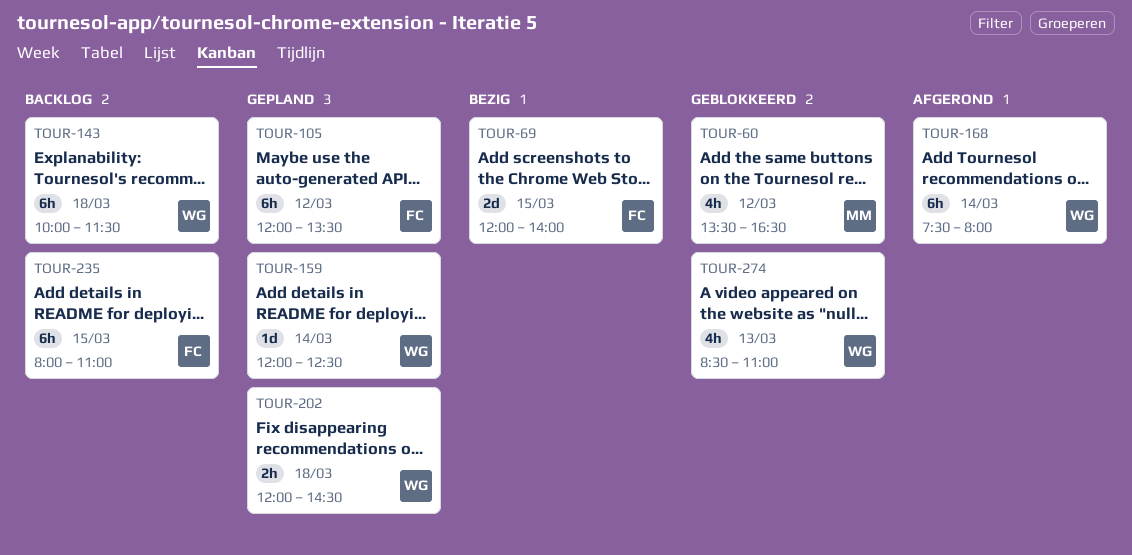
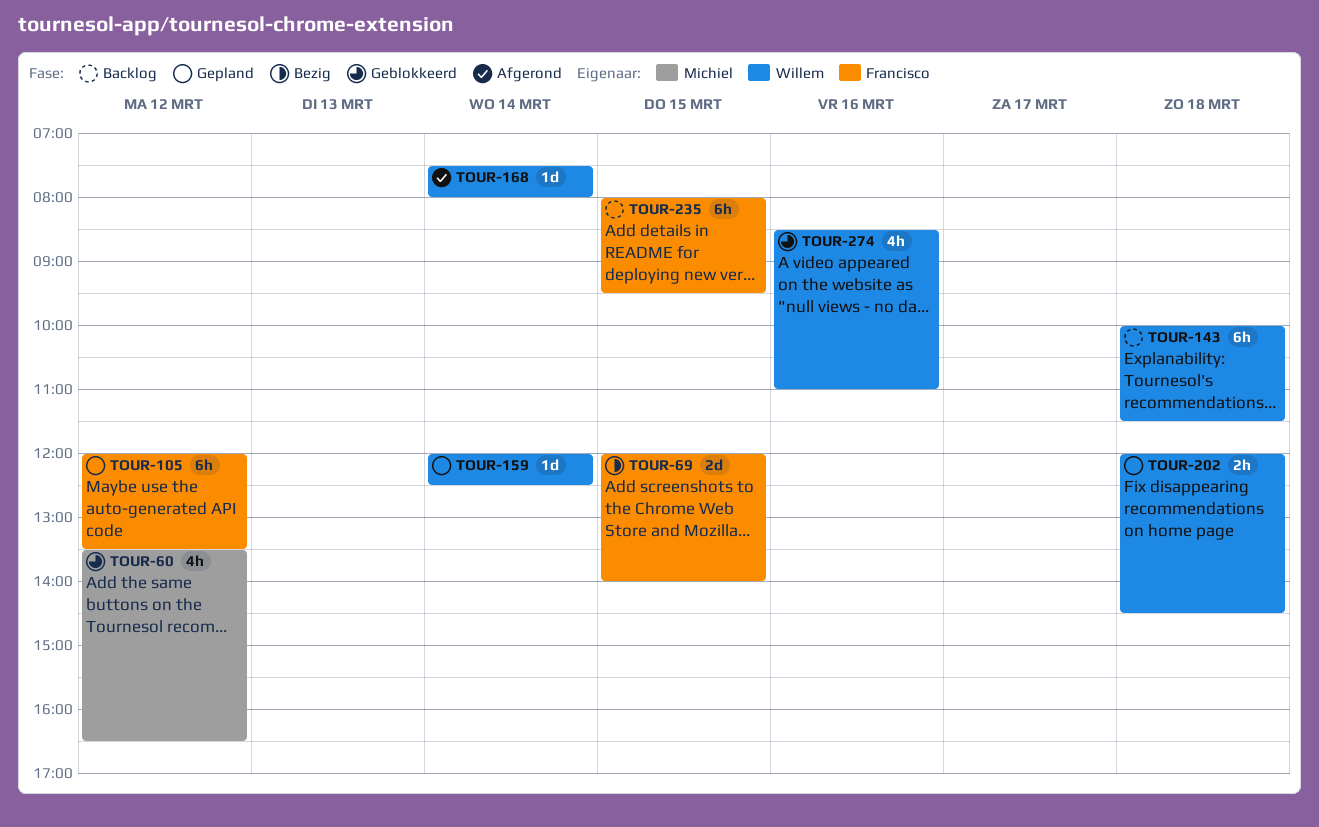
TOUR-168, estimate: 6h -> 1d
TOUR-235, ends: 11:00 -> 09:30
TOUR-274, day: Mar 13 -> Mar 16

